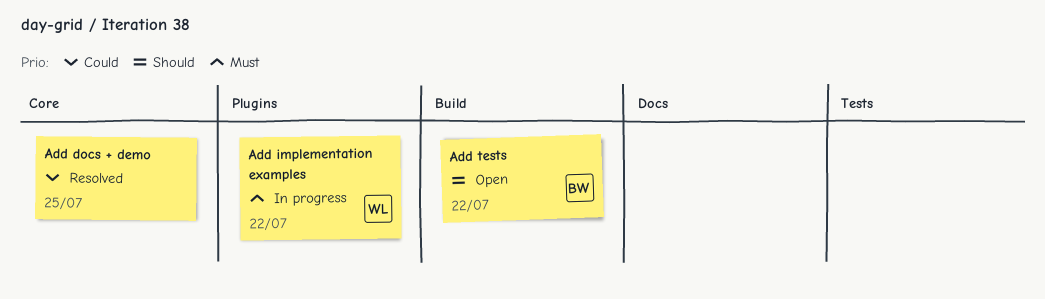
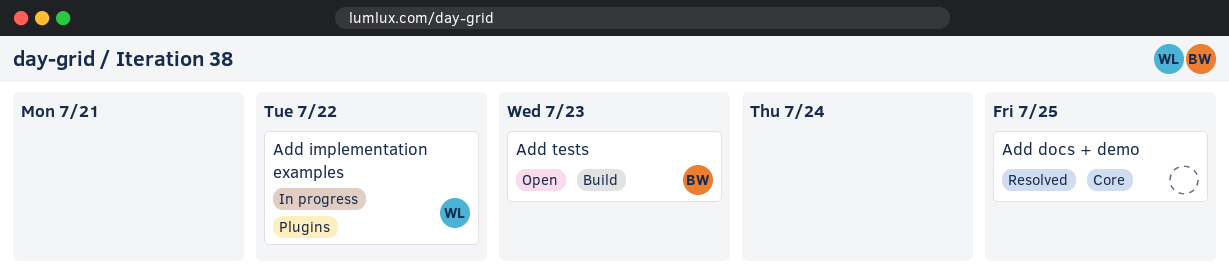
Add tests, due: Jul 22 -> Jul 23

